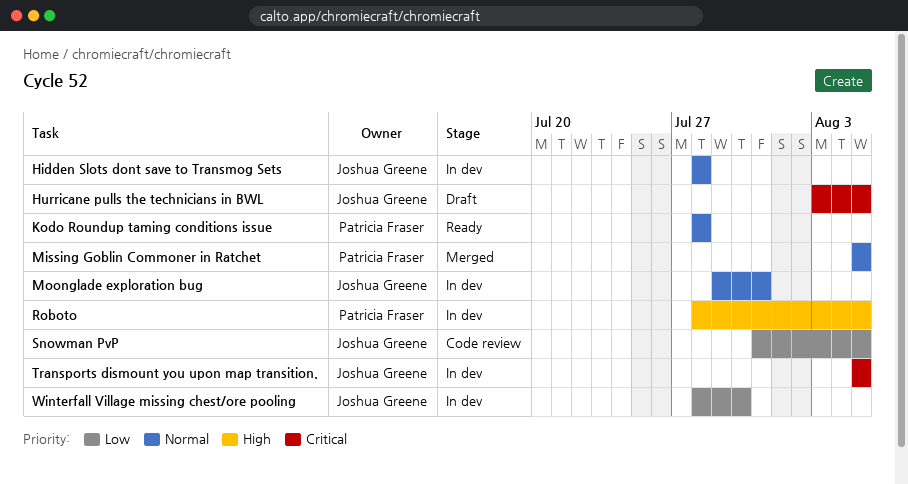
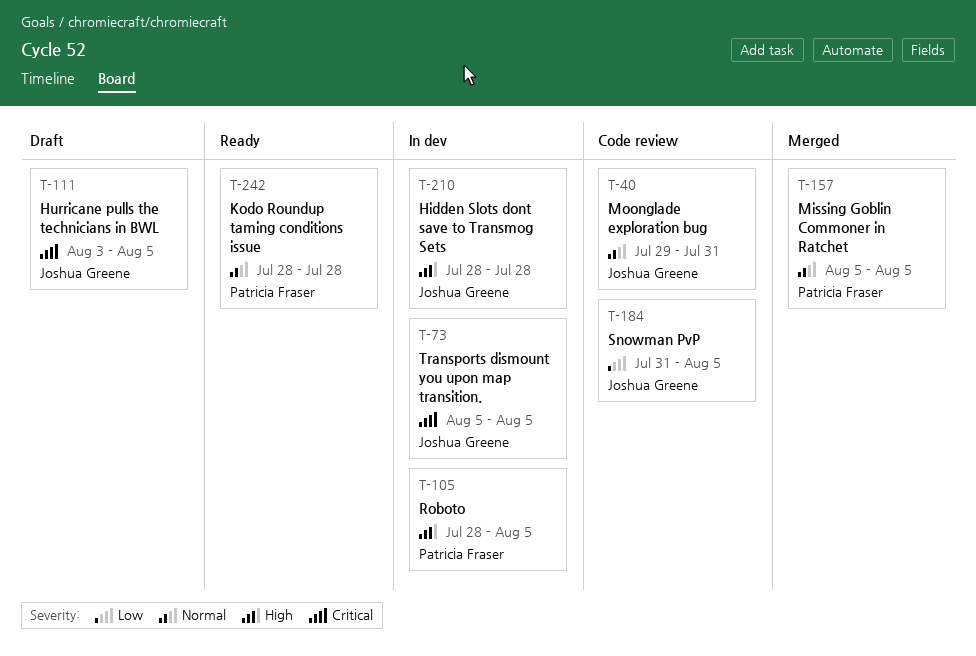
Hidden Slots dont save to Transmog Sets, priority: Normal -> High
Moonglade exploration bug, status: In dev -> Code review
Winterfall Village missing chest/ore pooling: present -> none

